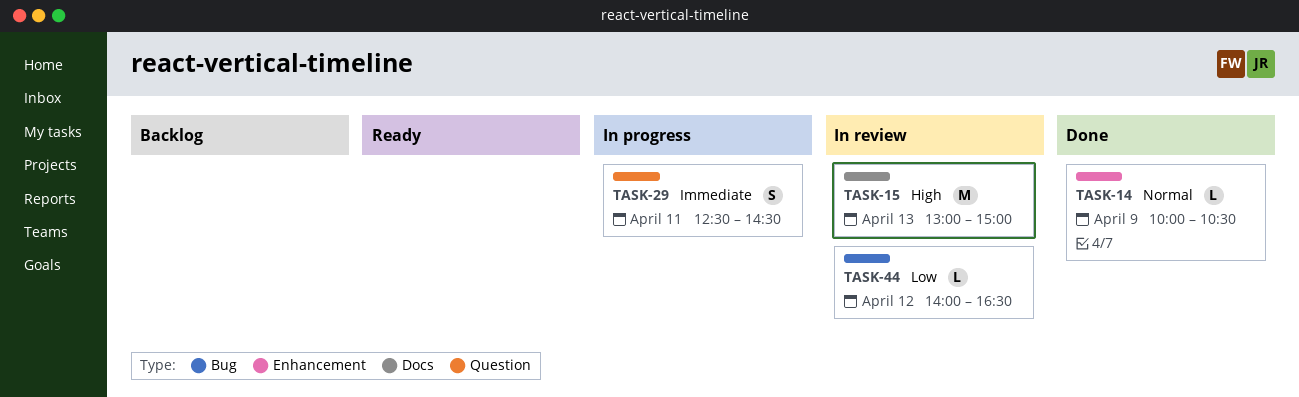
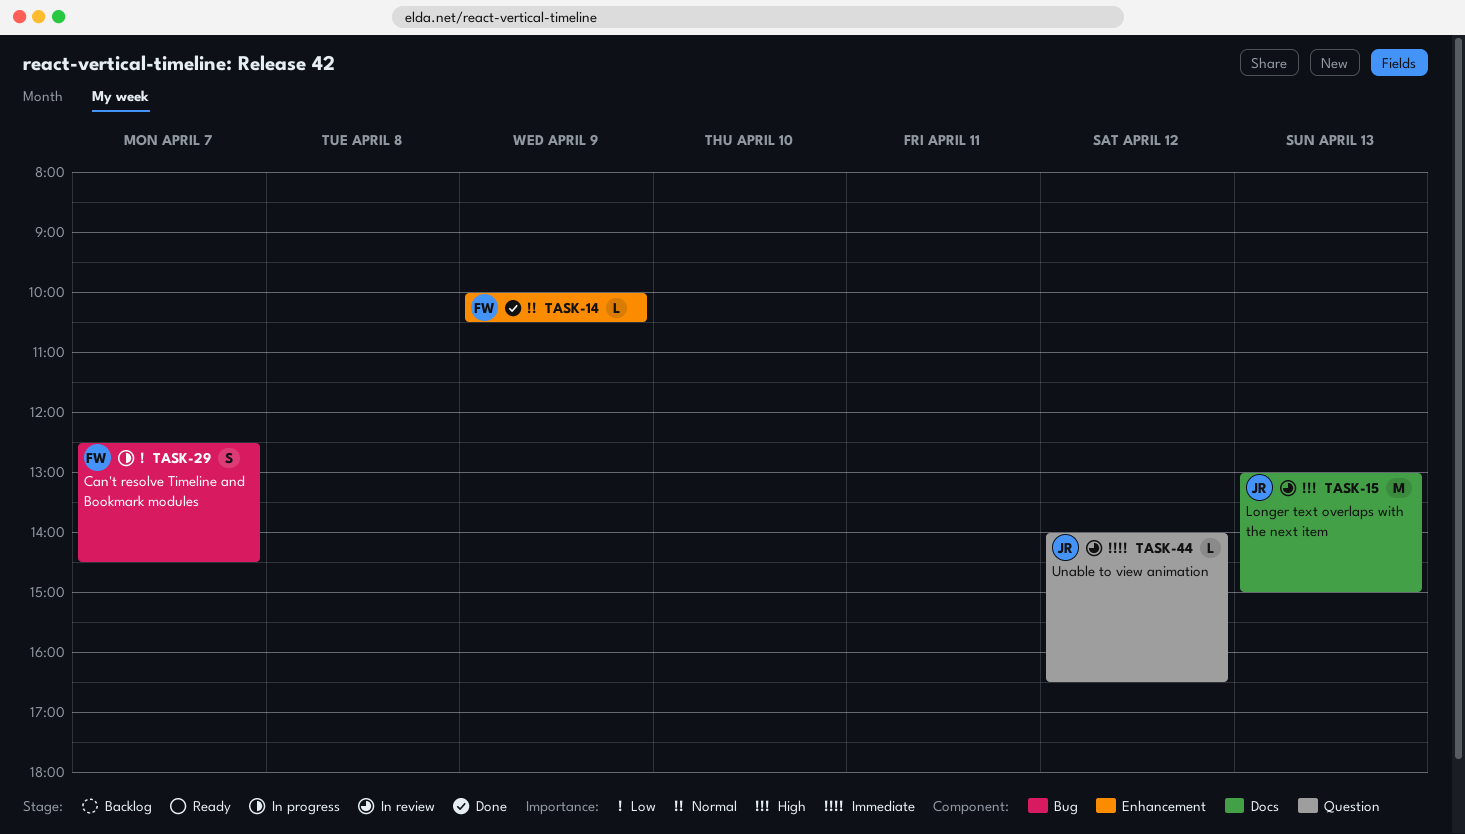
TASK-29, priority: Immediate -> Low
TASK-29, label: Question -> Bug
TASK-29, day: Apr 11 -> Apr 7
TASK-44, priority: Low -> Immediate
TASK-44, label: Bug -> Question

